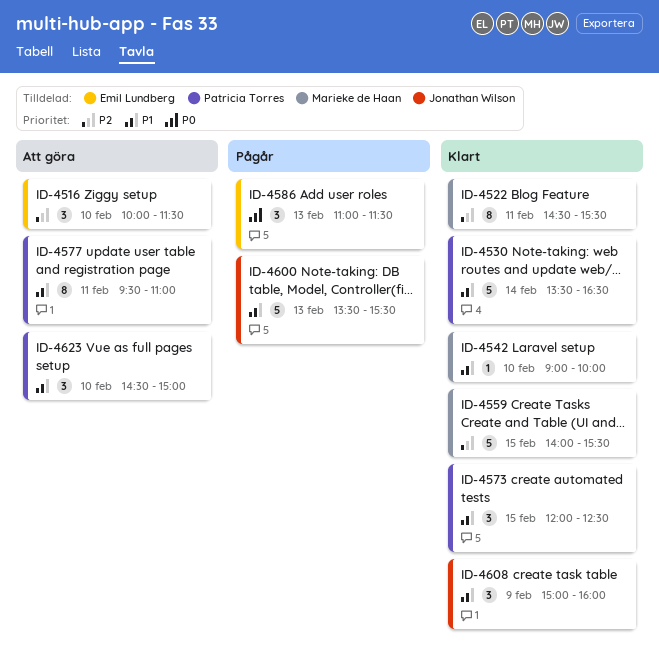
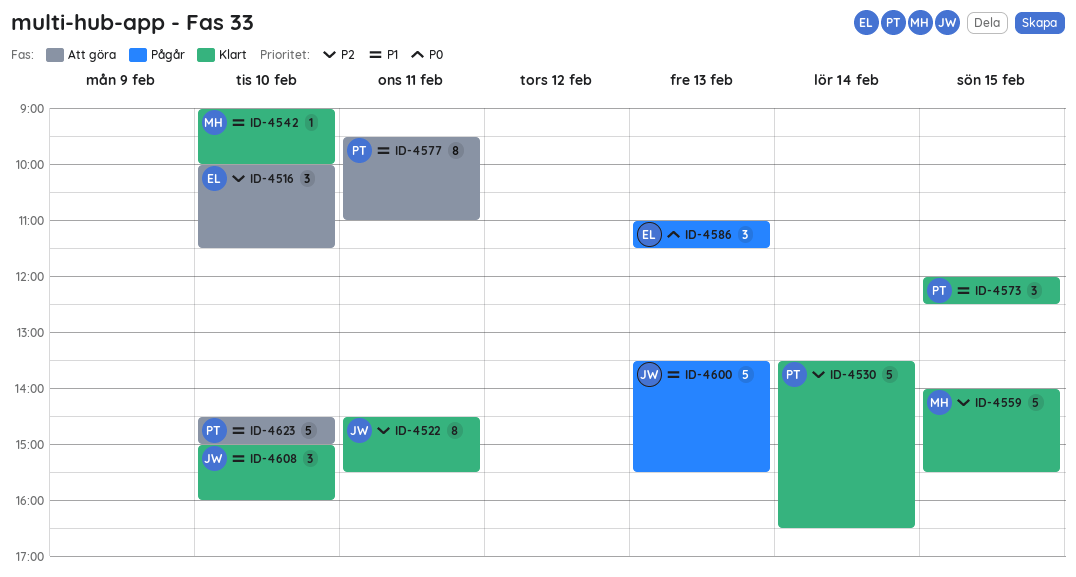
ID-4522, owner: Marieke de Haan -> Jonathan Wilson
ID-4530, priority: P1 -> P2
ID-4608, day: Feb 9 -> Feb 10
ID-4623, estimate: 3 -> 5

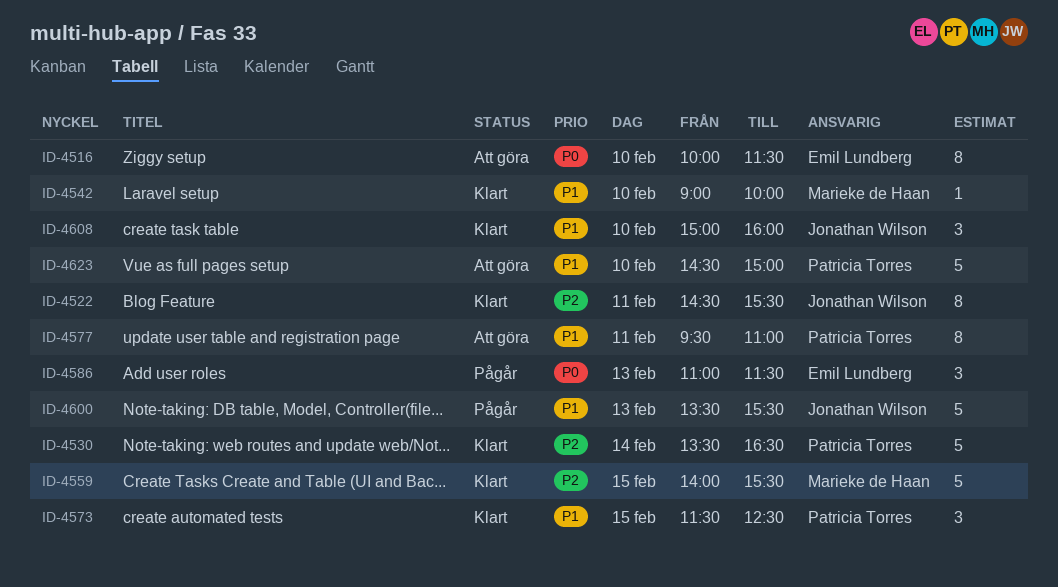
ID-4516, priority: P2 -> P0
ID-4516, estimate: 3 -> 8
ID-4573, begins: 12:00 -> 11:30

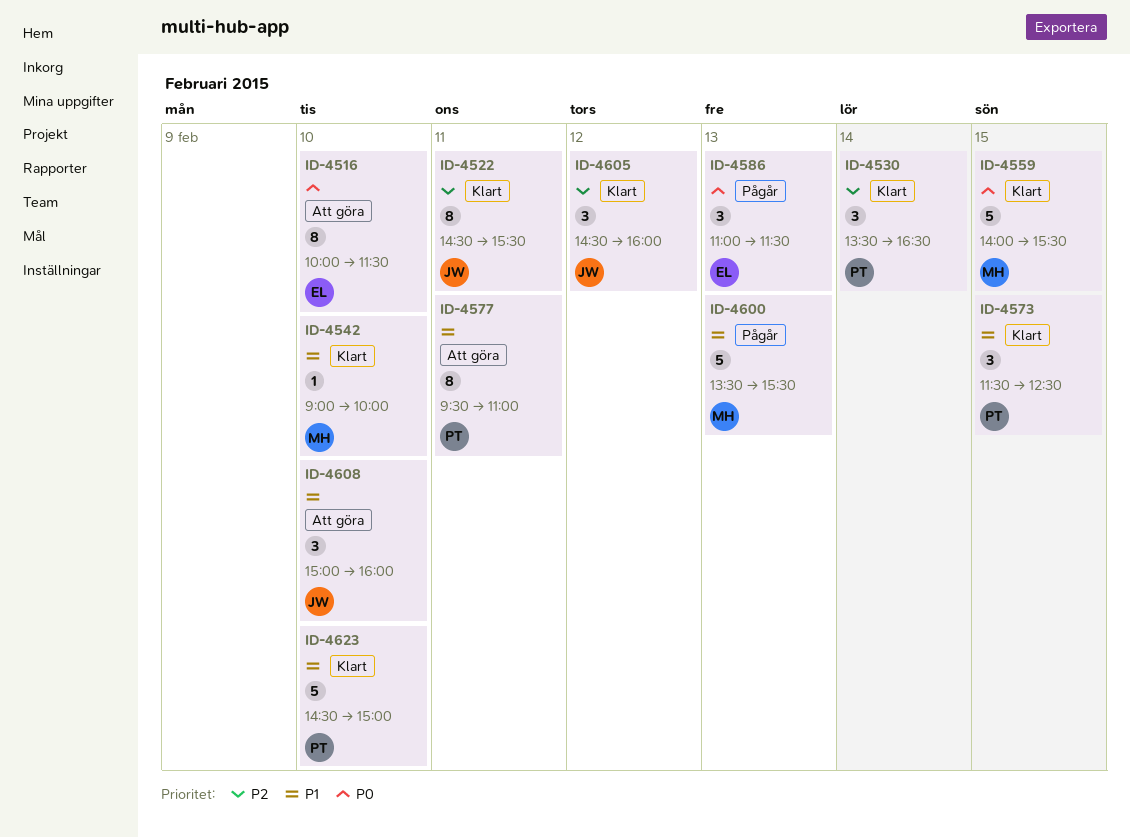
ID-4530, estimate: 5 -> 3
ID-4559, priority: P2 -> P0
ID-4600, owner: Jonathan Wilson -> Marieke de Haan
ID-4605: none -> present
ID-4608, status: Klart -> Att göra
ID-4623, status: Att göra -> Klart

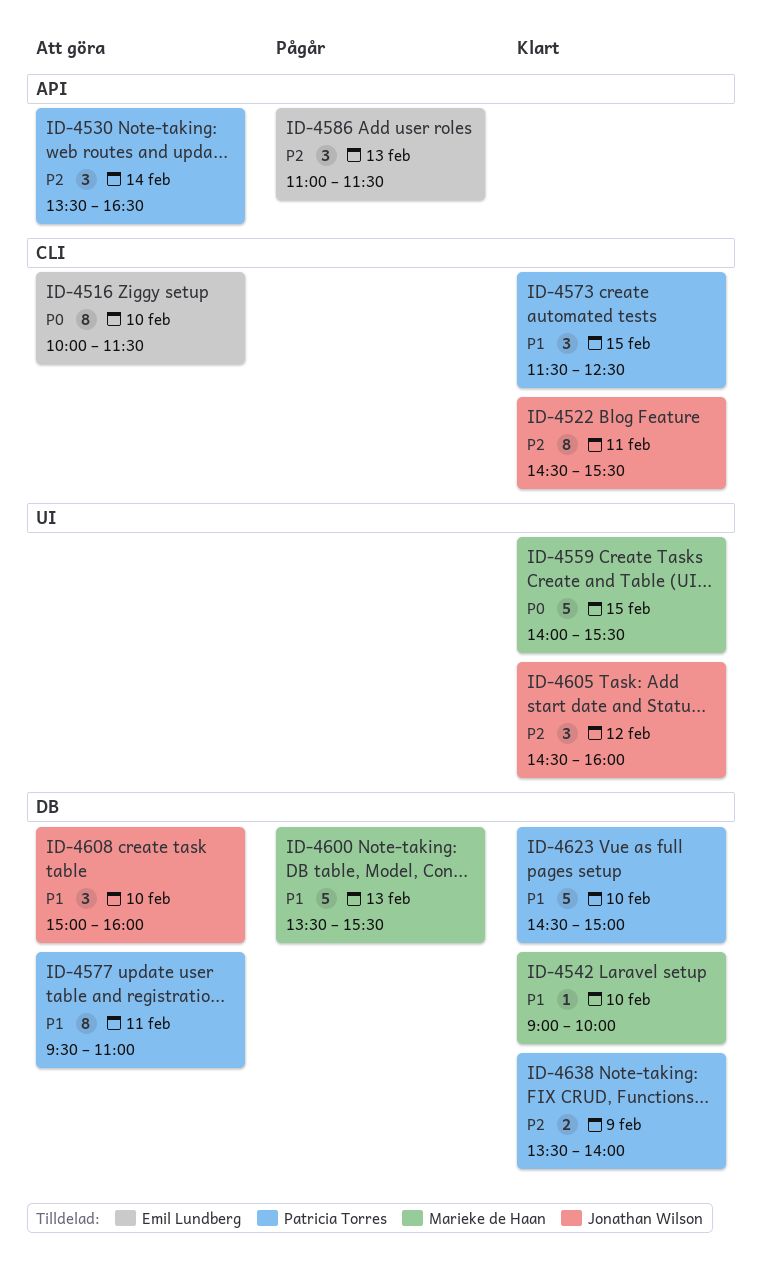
ID-4530, status: Klart -> Att göra
ID-4586, priority: P0 -> P2
ID-4638: none -> present

